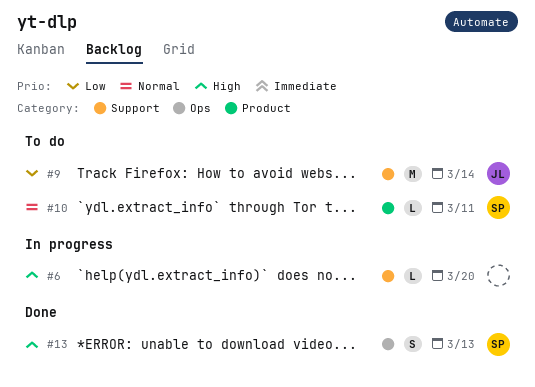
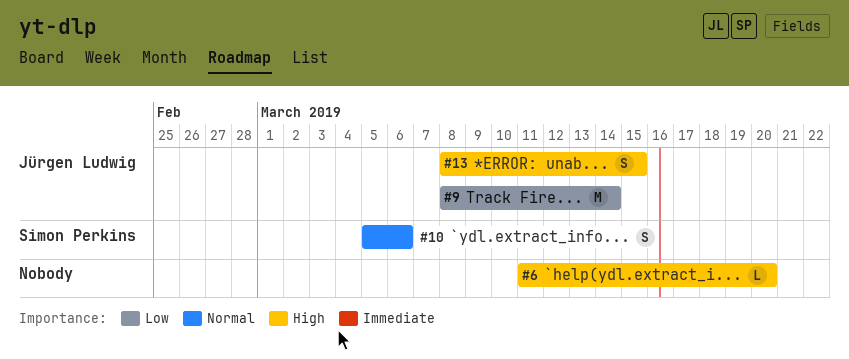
#10, estimate: L -> S
#10, due: Mar 11 -> Mar 6
#13, owner: Simon Perkins -> Jürgen Ludwig
#13, due: Mar 13 -> Mar 15

